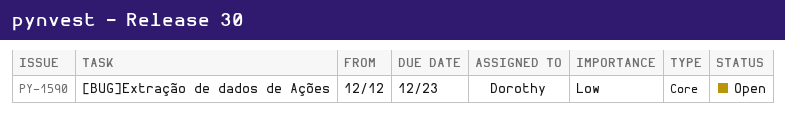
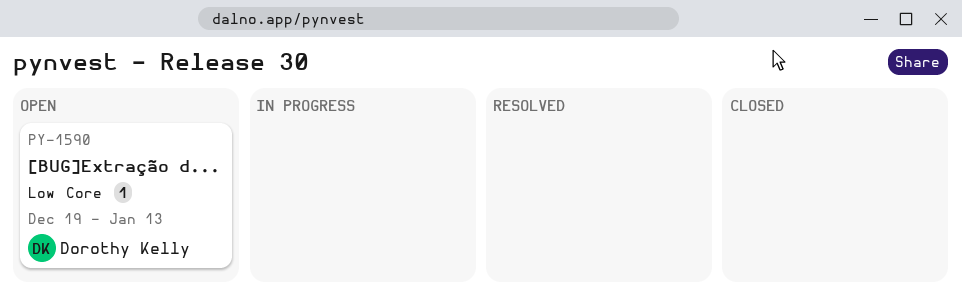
PY-1590, start: Dec 12 -> Dec 19
PY-1590, due: Dec 23 -> Jan 13

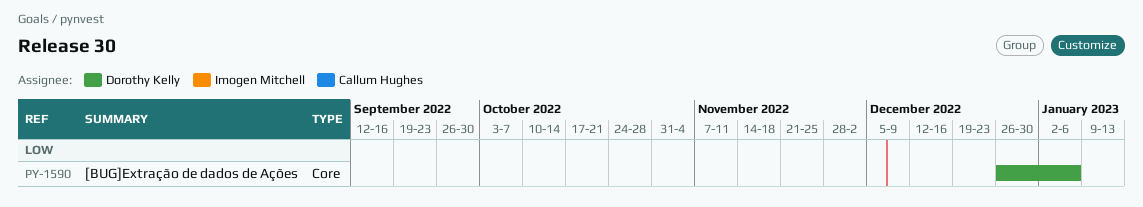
PY-1590, start: Dec 19 -> Dec 26
PY-1590, due: Jan 13 -> Jan 6

